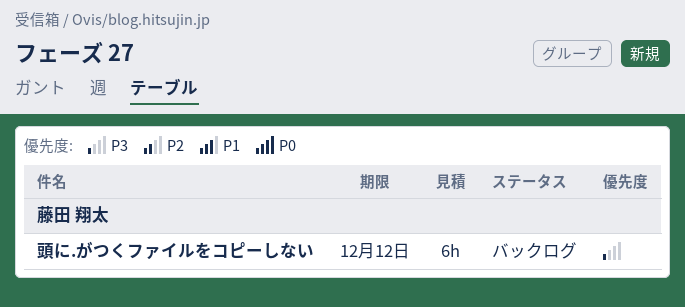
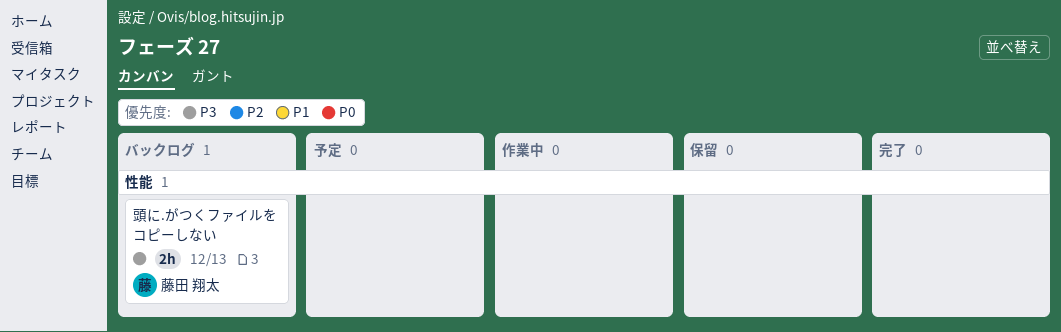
頭に.がつくファイルをコピーしない, estimate: 6h -> 2h
頭に.がつくファイルをコピーしない, due: Dec 12 -> Dec 13

